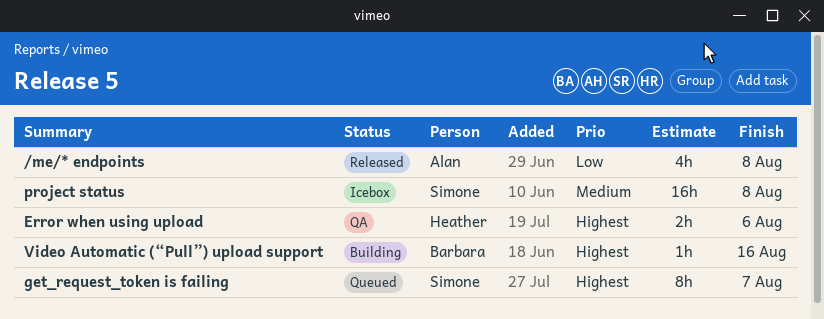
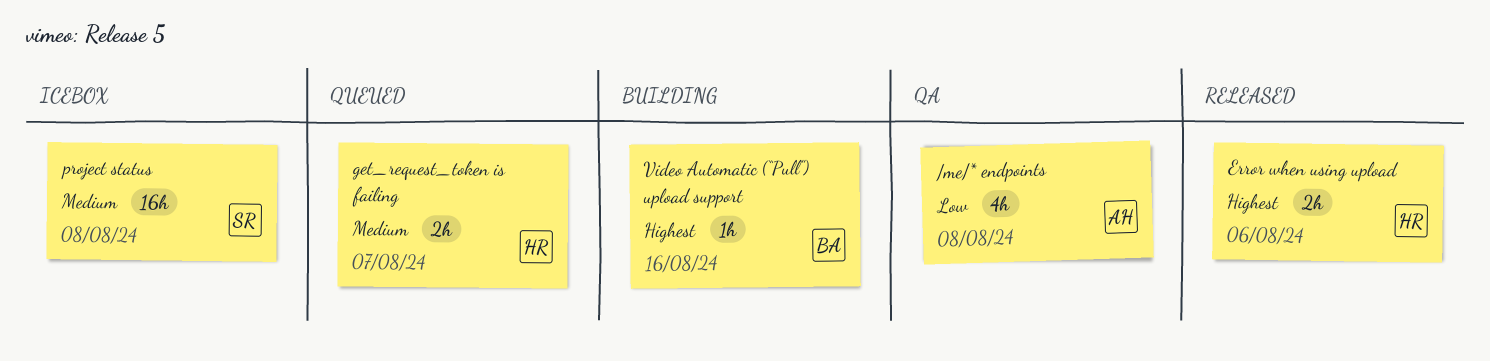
/me/* endpoints, status: Released -> QA
Error when using upload, status: QA -> Released
get_request_token is failing, owner: Simone -> Heather
get_request_token is failing, priority: Highest -> Medium
get_request_token is failing, estimate: 8h -> 2h

